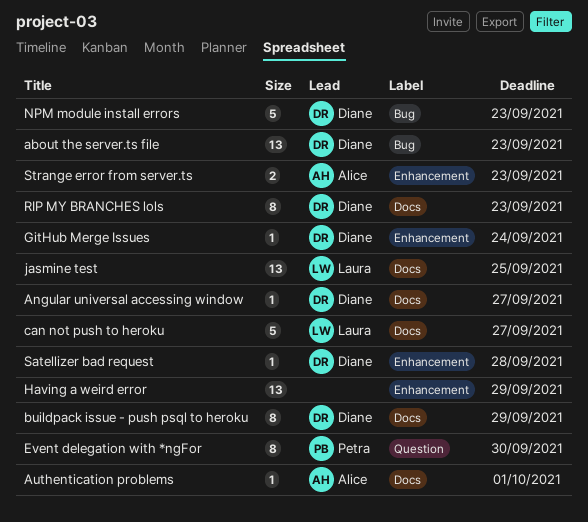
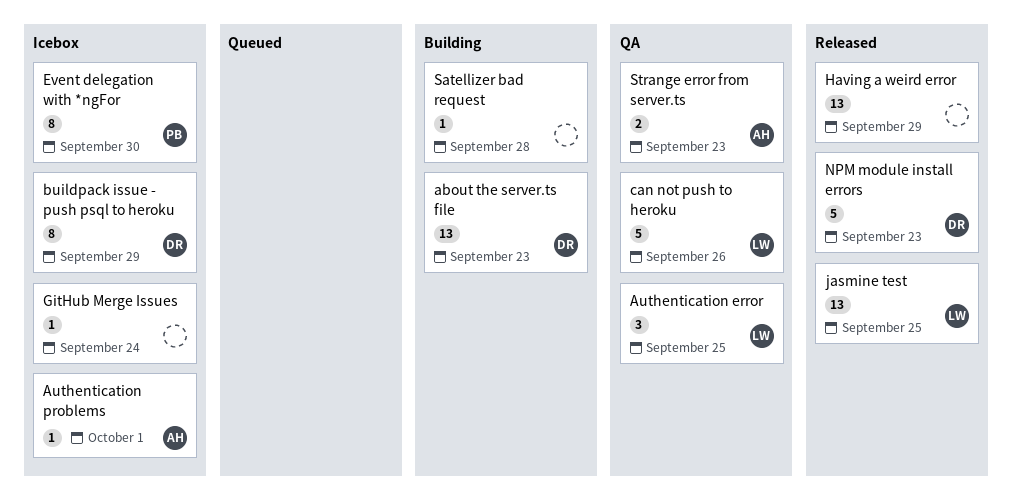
Angular universal accessing window: present -> none
Authentication error: none -> present
can not push to heroku, due: Sep 27 -> Sep 26
GitHub Merge Issues, owner: Diane -> none
RIP MY BRANCHES lols: present -> none
Satellizer bad request, owner: Diane -> none

